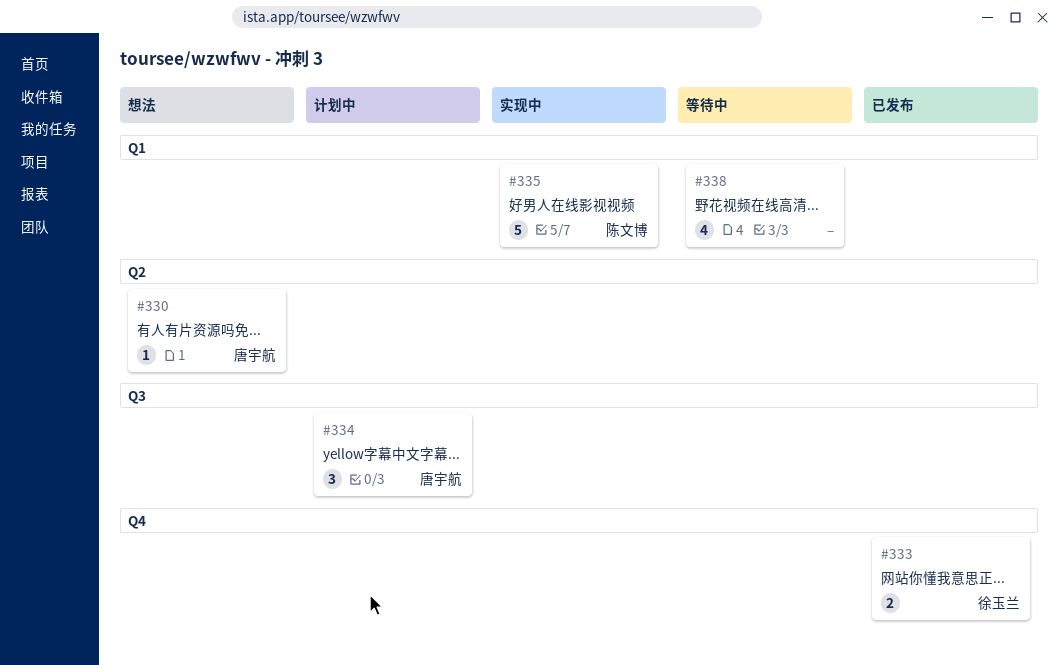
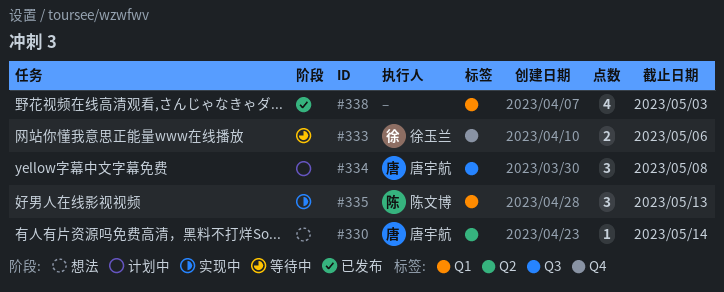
#333, status: 已发布 -> 等待中
#335, estimate: 5 -> 3
#338, status: 等待中 -> 已发布

